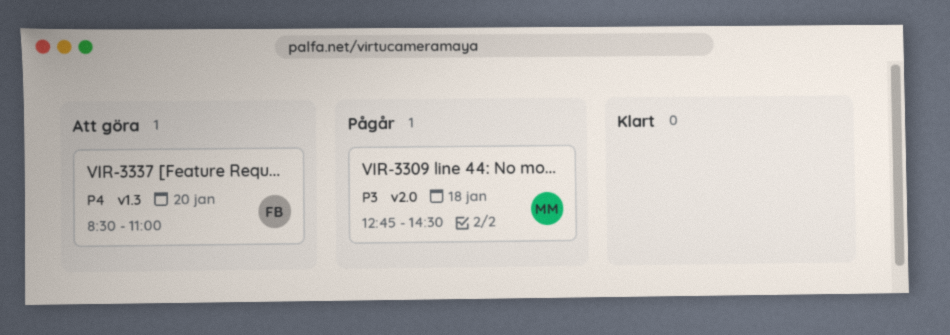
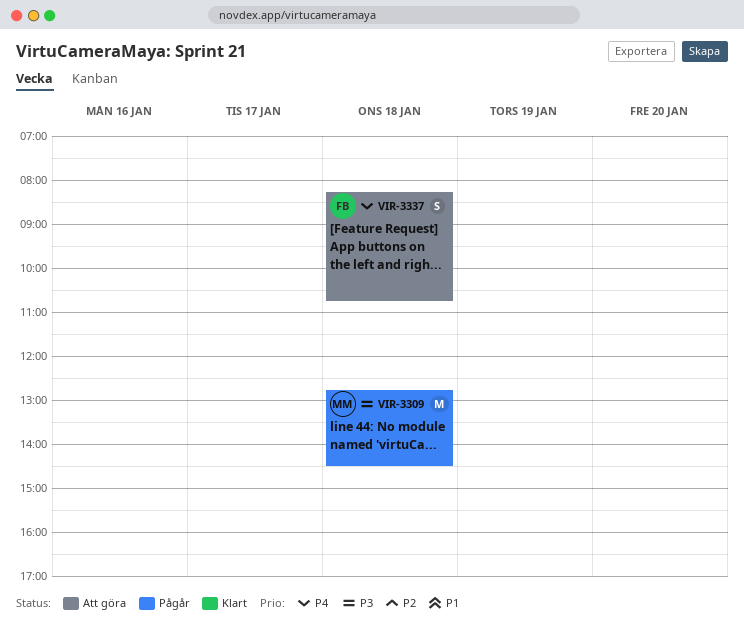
VIR-3337, day: Jan 20 -> Jan 18
VIR-3337, begins: 08:30 -> 08:15
VIR-3337, ends: 11:00 -> 10:45

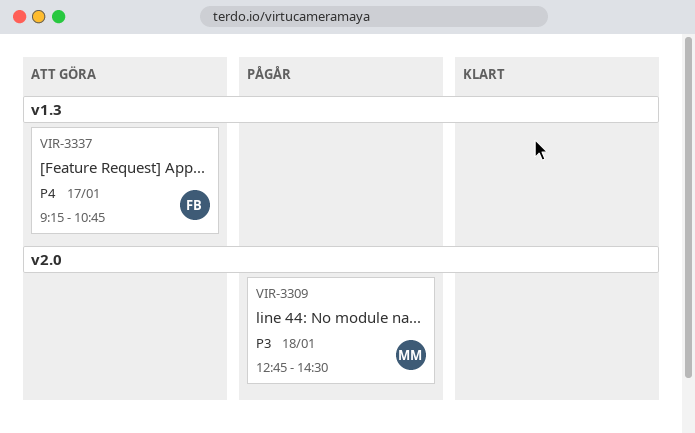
VIR-3337, day: Jan 18 -> Jan 17
VIR-3337, begins: 08:15 -> 09:15

